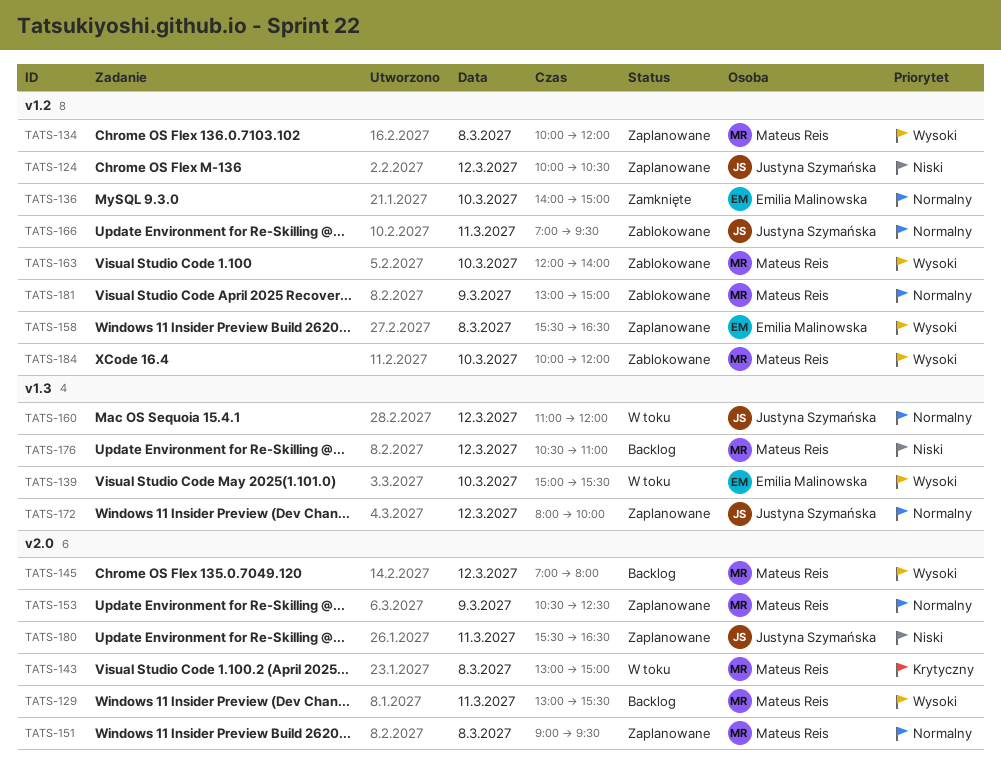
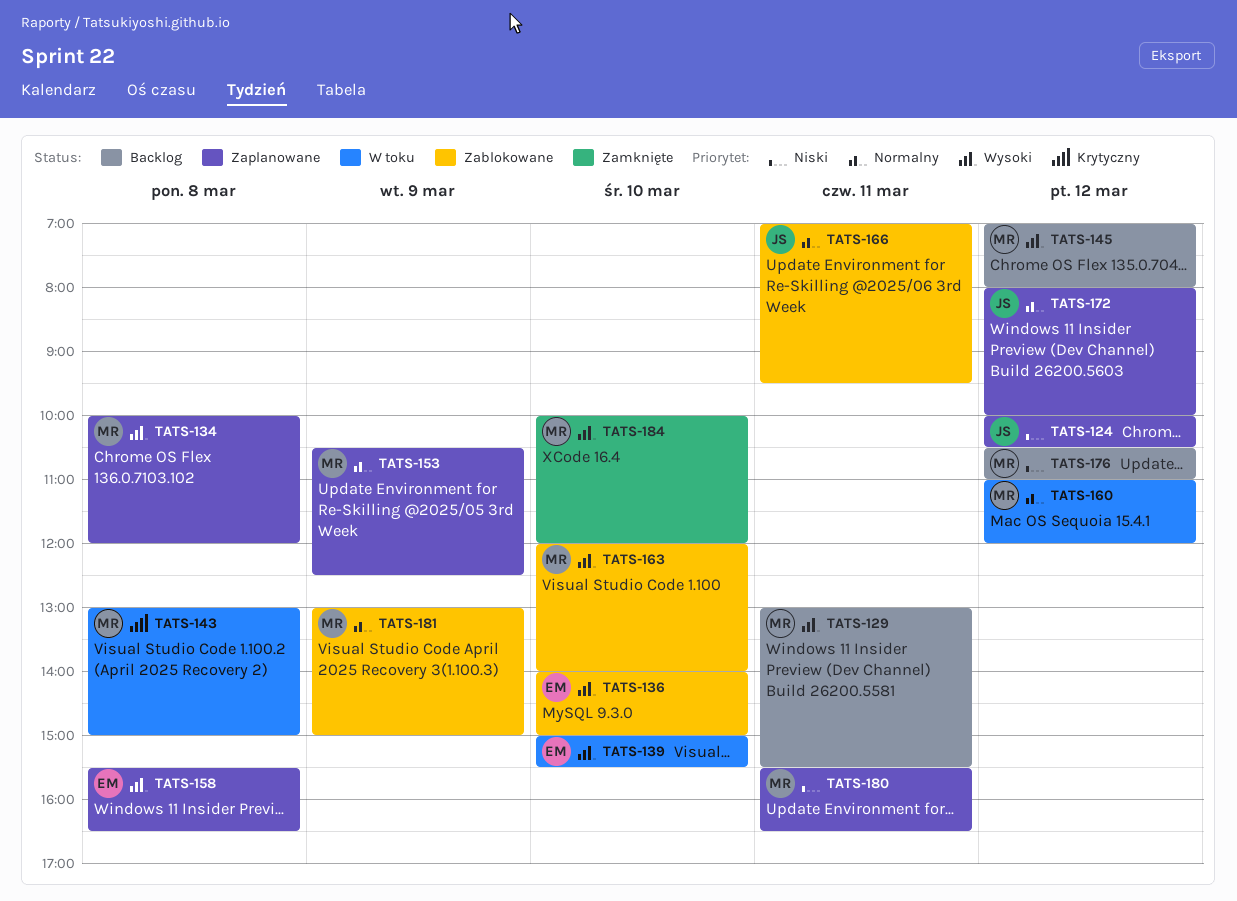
TATS-136, status: Zamknięte -> Zablokowane
TATS-136, priority: Normalny -> Wysoki
TATS-151: present -> none
TATS-160, owner: Justyna Szymańska -> Mateus Reis
TATS-180, owner: Justyna Szymańska -> Mateus Reis
TATS-184, status: Zablokowane -> Zamknięte

